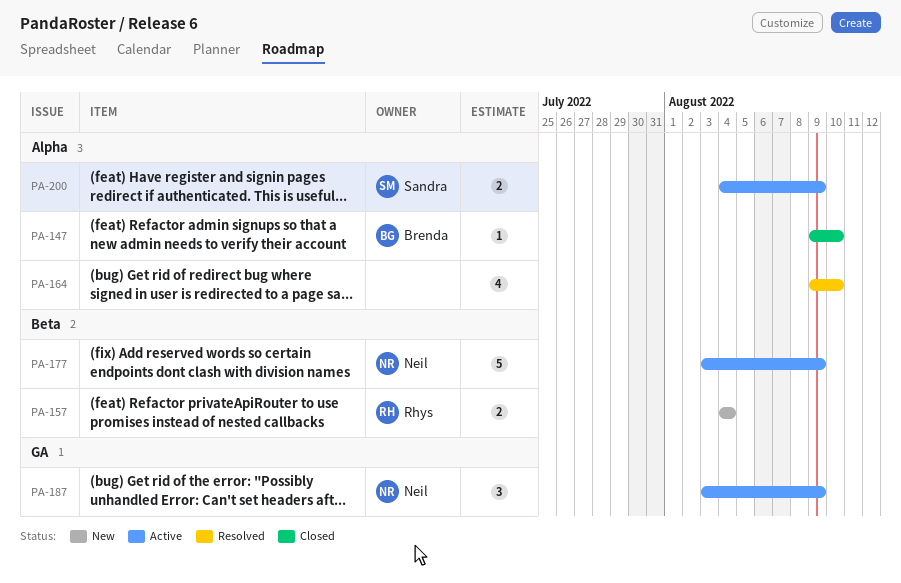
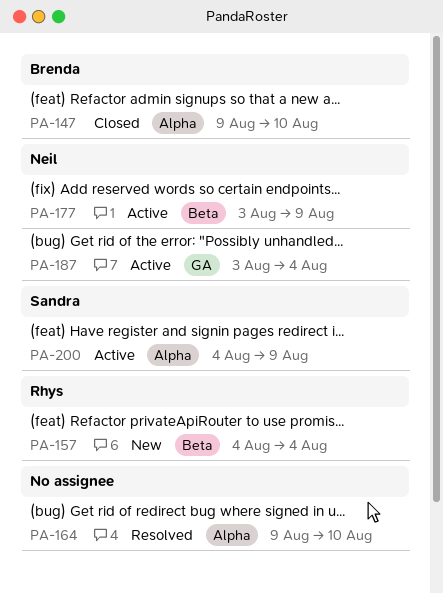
PA-187, due: Aug 9 -> Aug 4

